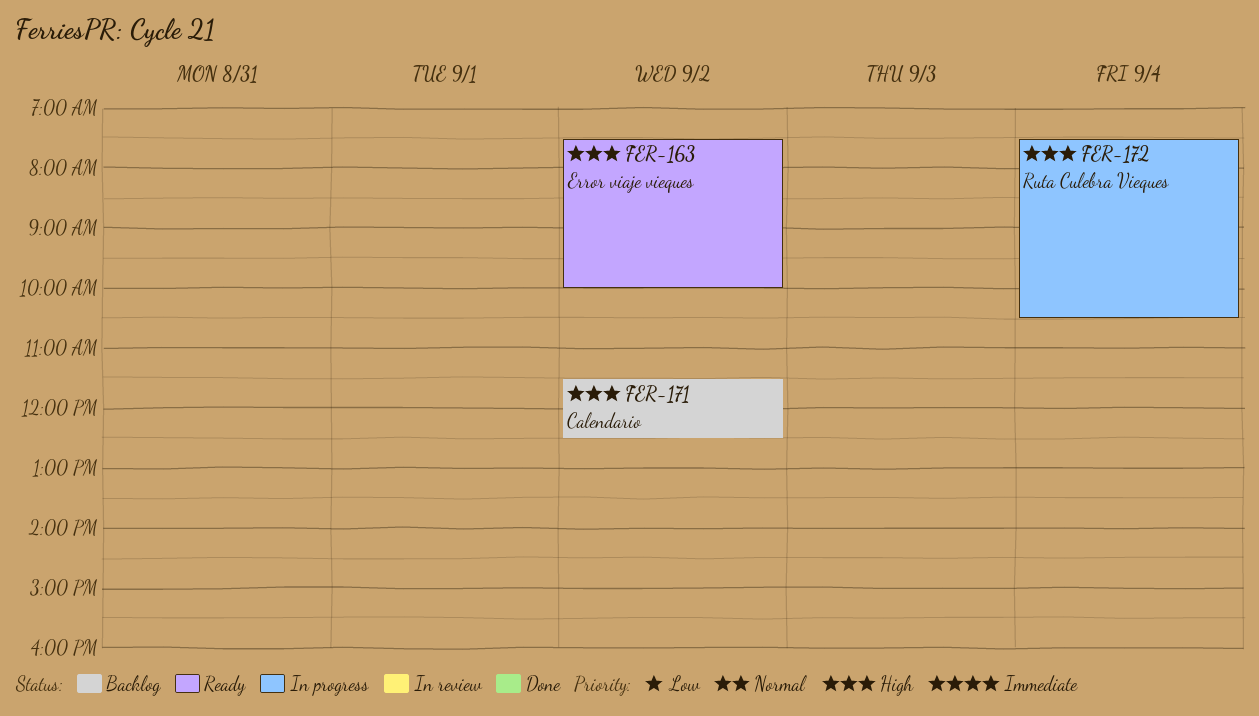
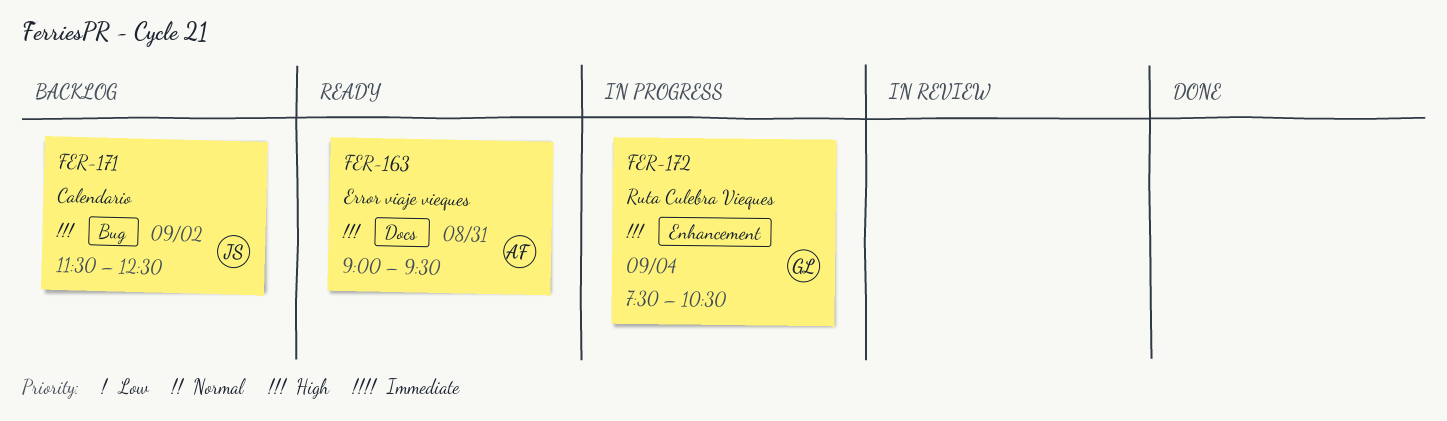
FER-163, day: Sep 2 -> Aug 31
FER-163, begins: 07:30 -> 09:00
FER-163, ends: 10:00 -> 09:30

